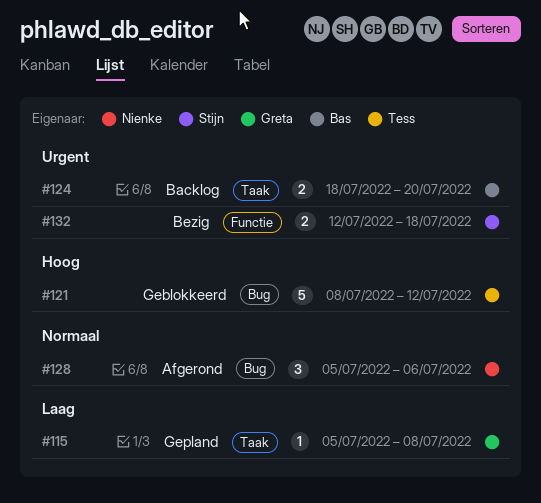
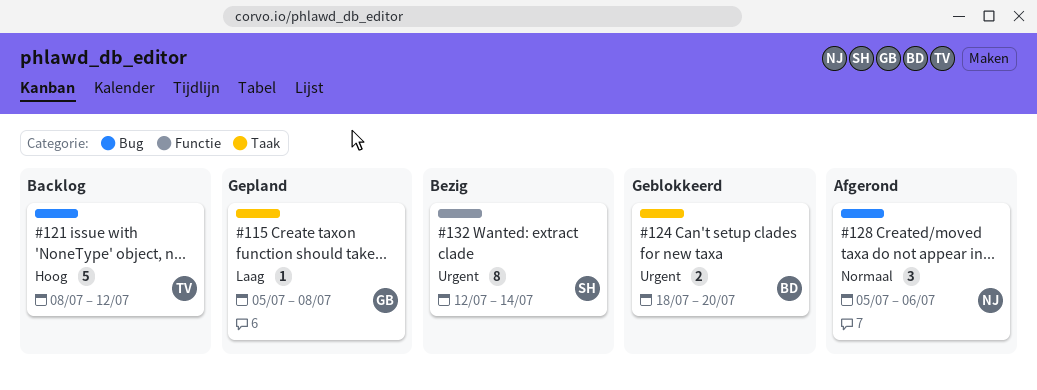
#121, status: Geblokkeerd -> Backlog
#124, status: Backlog -> Geblokkeerd
#132, estimate: 2 -> 8
#132, due: Jul 18 -> Jul 14

